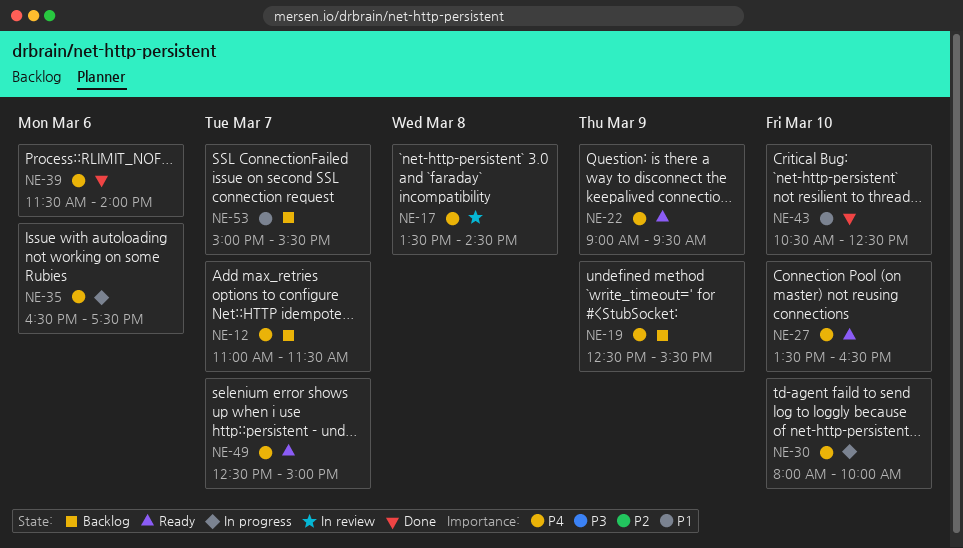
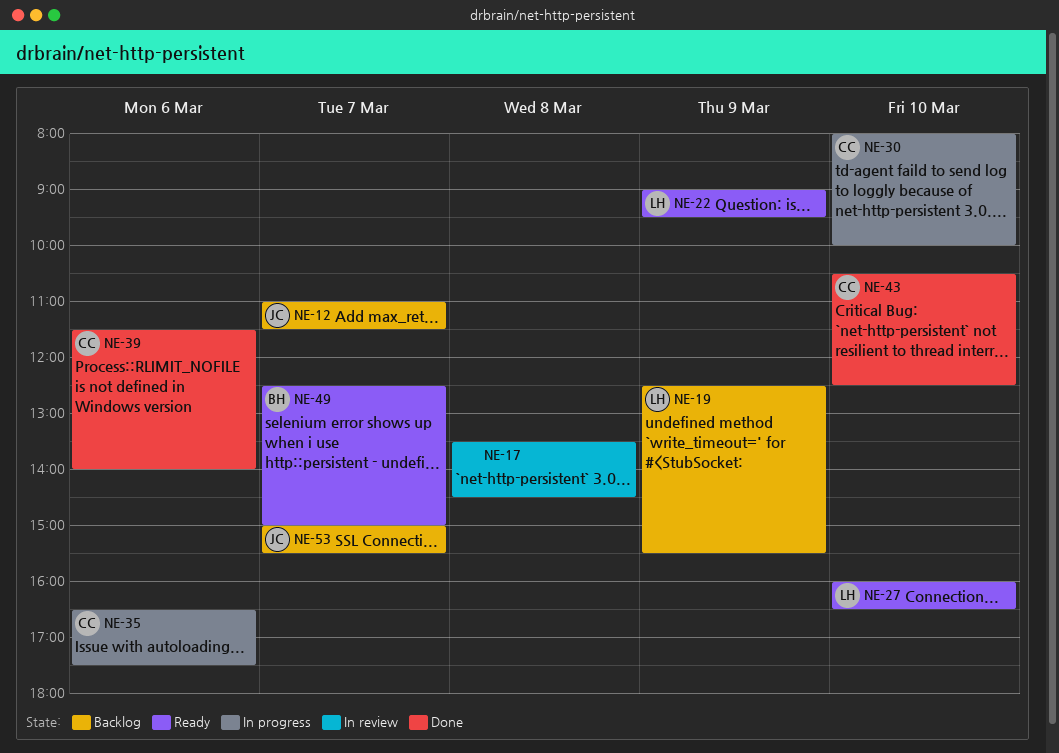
NE-27, begins: 13:30 -> 16:00

